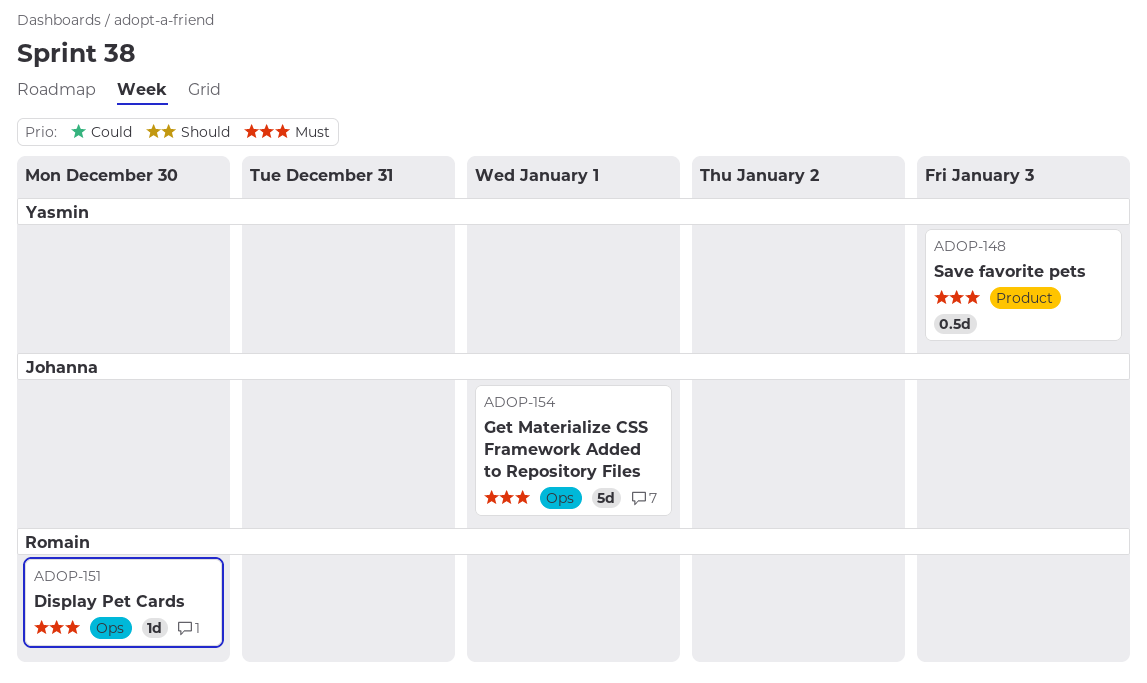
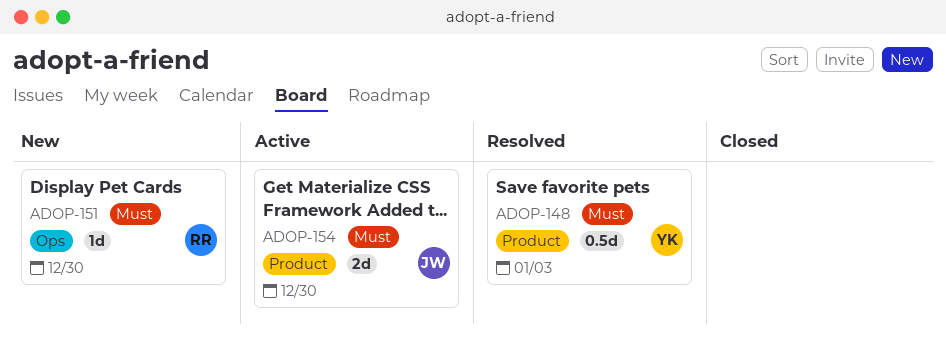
ADOP-154, label: Ops -> Product
ADOP-154, estimate: 5d -> 2d
ADOP-154, due: Jan 1 -> Dec 30

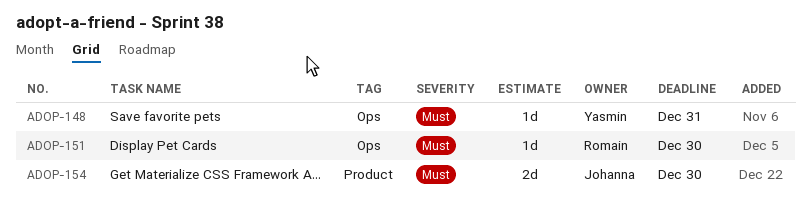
ADOP-148, label: Product -> Ops
ADOP-148, estimate: 0.5d -> 1d
ADOP-148, due: Jan 3 -> Dec 31

